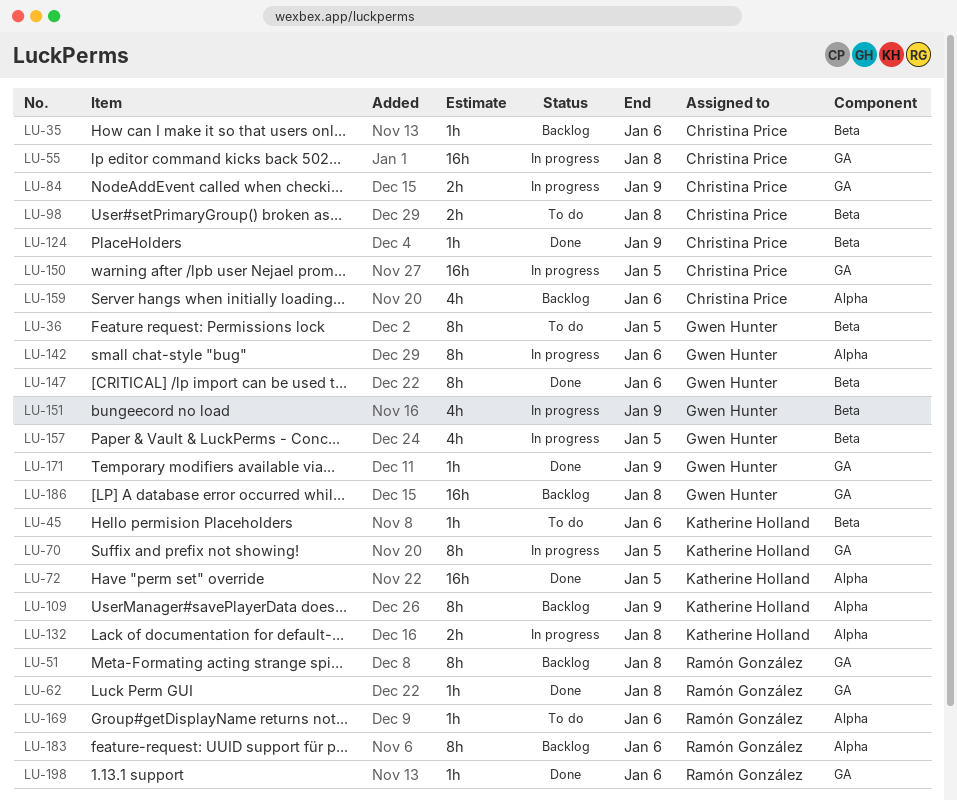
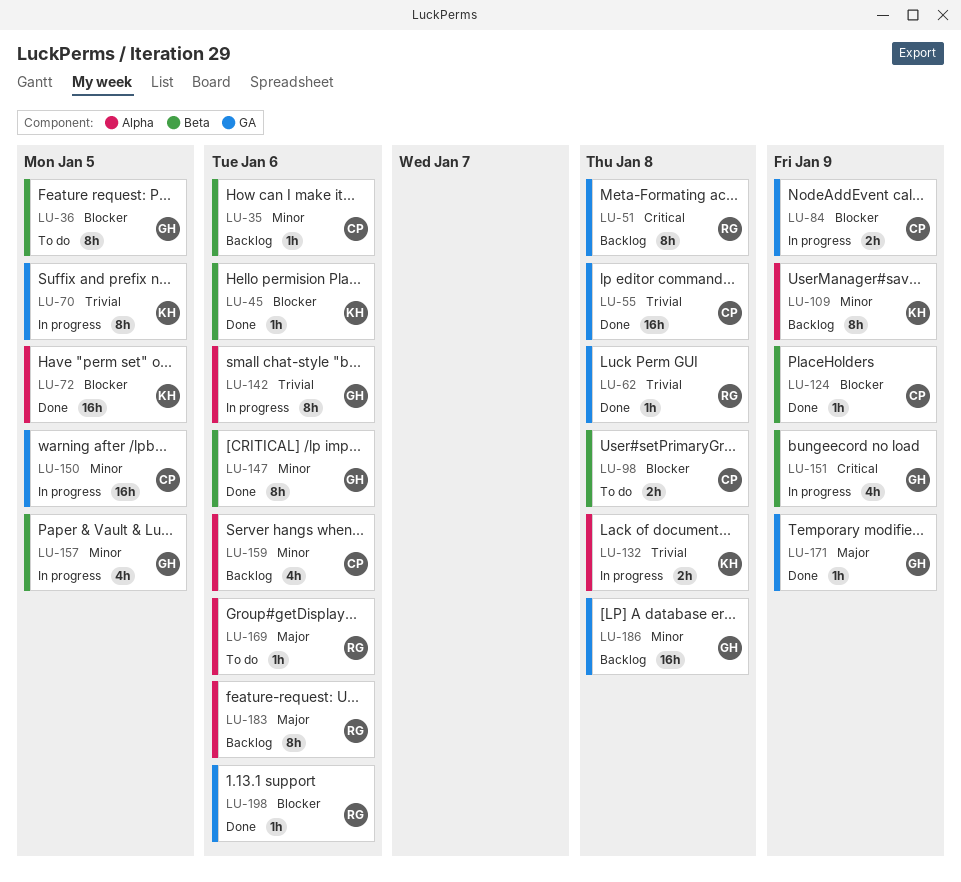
LU-45, status: To do -> Done
LU-55, status: In progress -> Done

